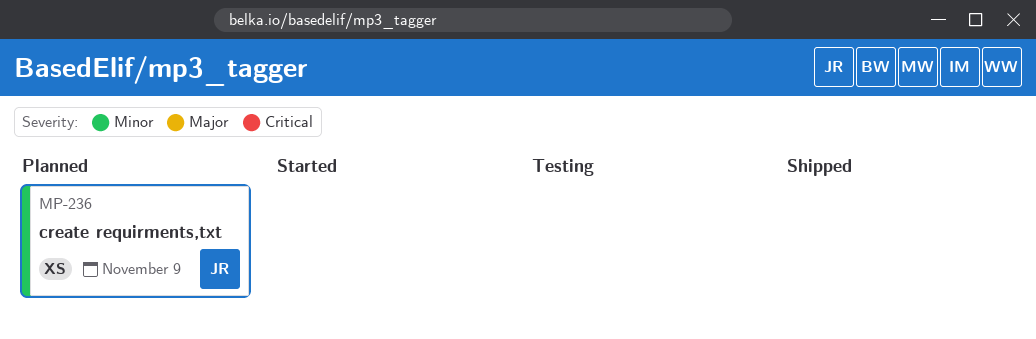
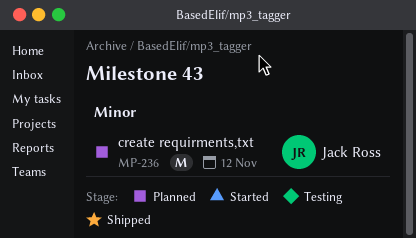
MP-236, estimate: XS -> M
MP-236, due: Nov 9 -> Nov 12

